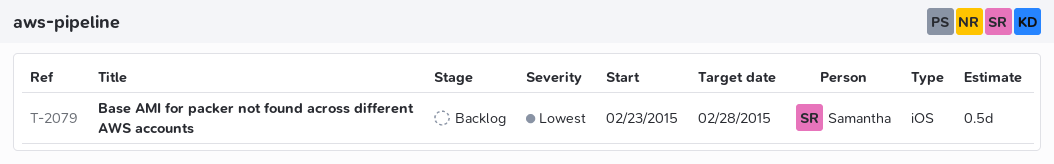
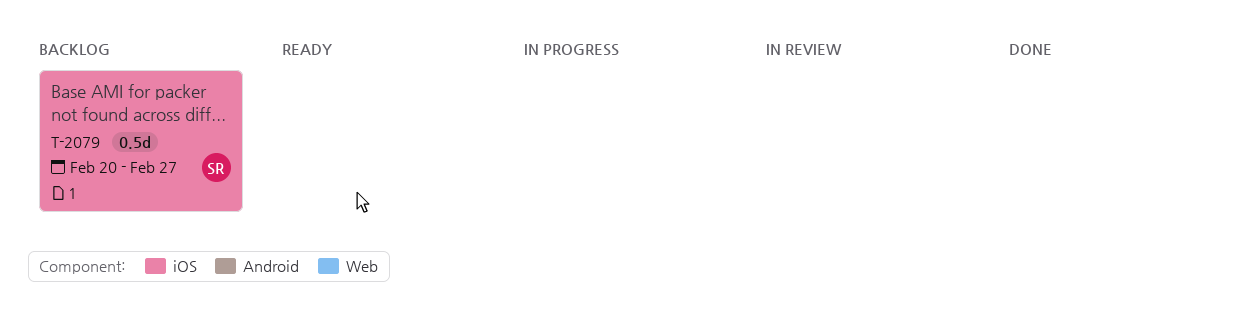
T-2079, start: Feb 23 -> Feb 20
T-2079, due: Feb 28 -> Feb 27

